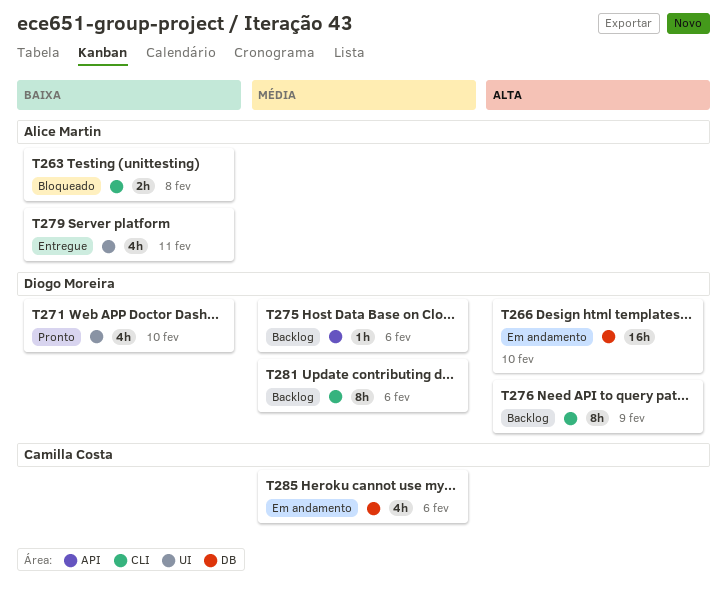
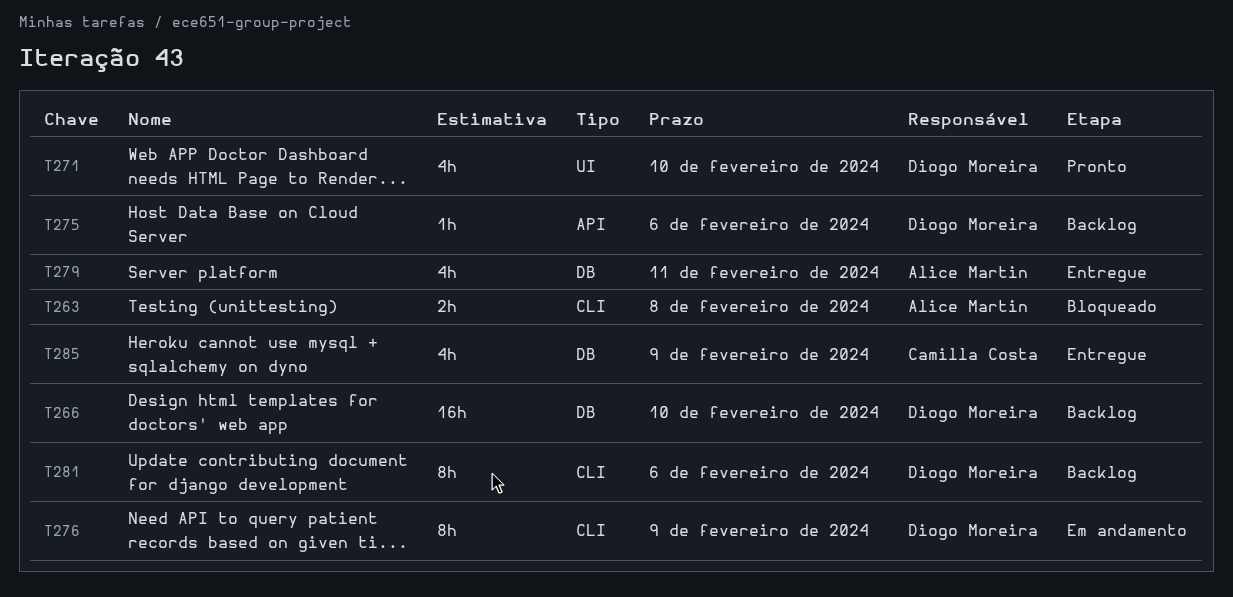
T266, status: Em andamento -> Backlog
T276, status: Backlog -> Em andamento
T279, label: UI -> DB
T285, status: Em andamento -> Entregue
T285, due: Feb 6 -> Feb 9

